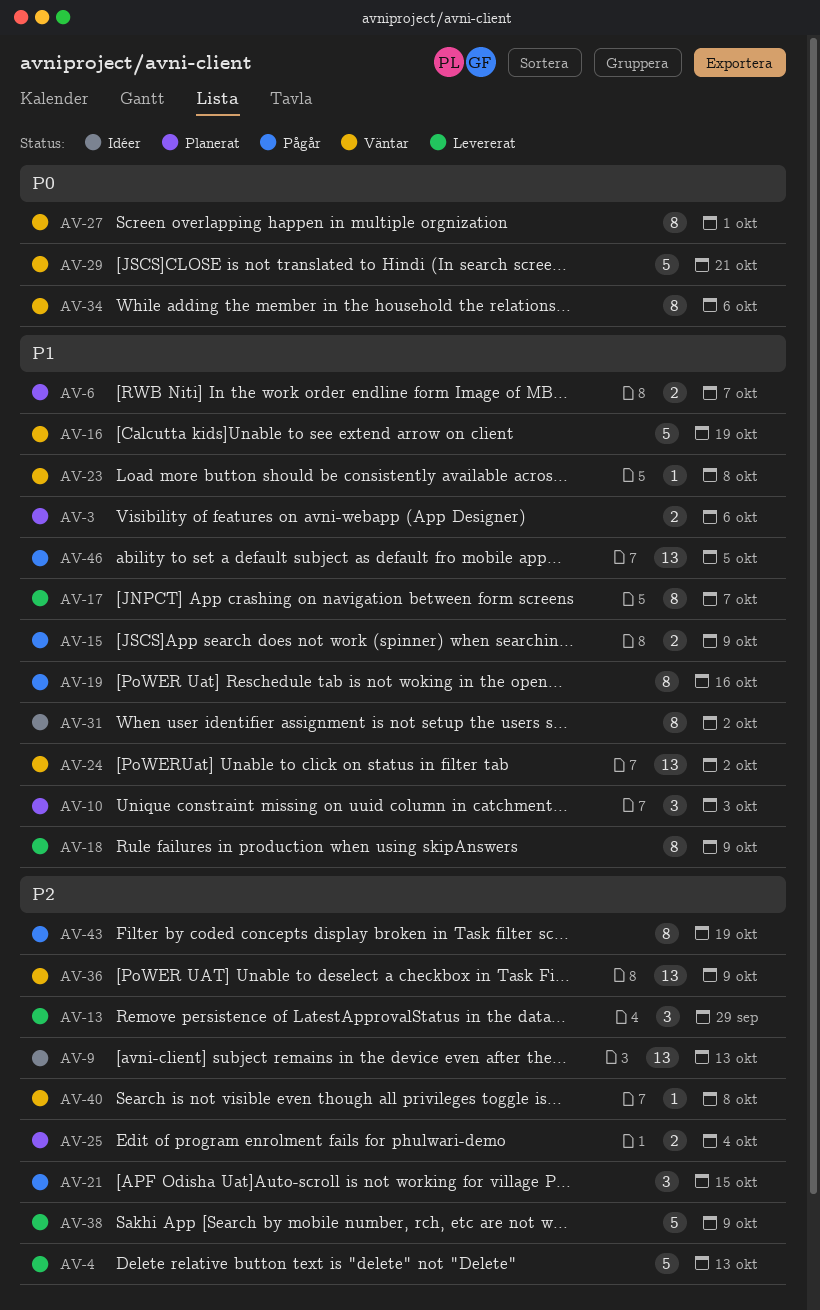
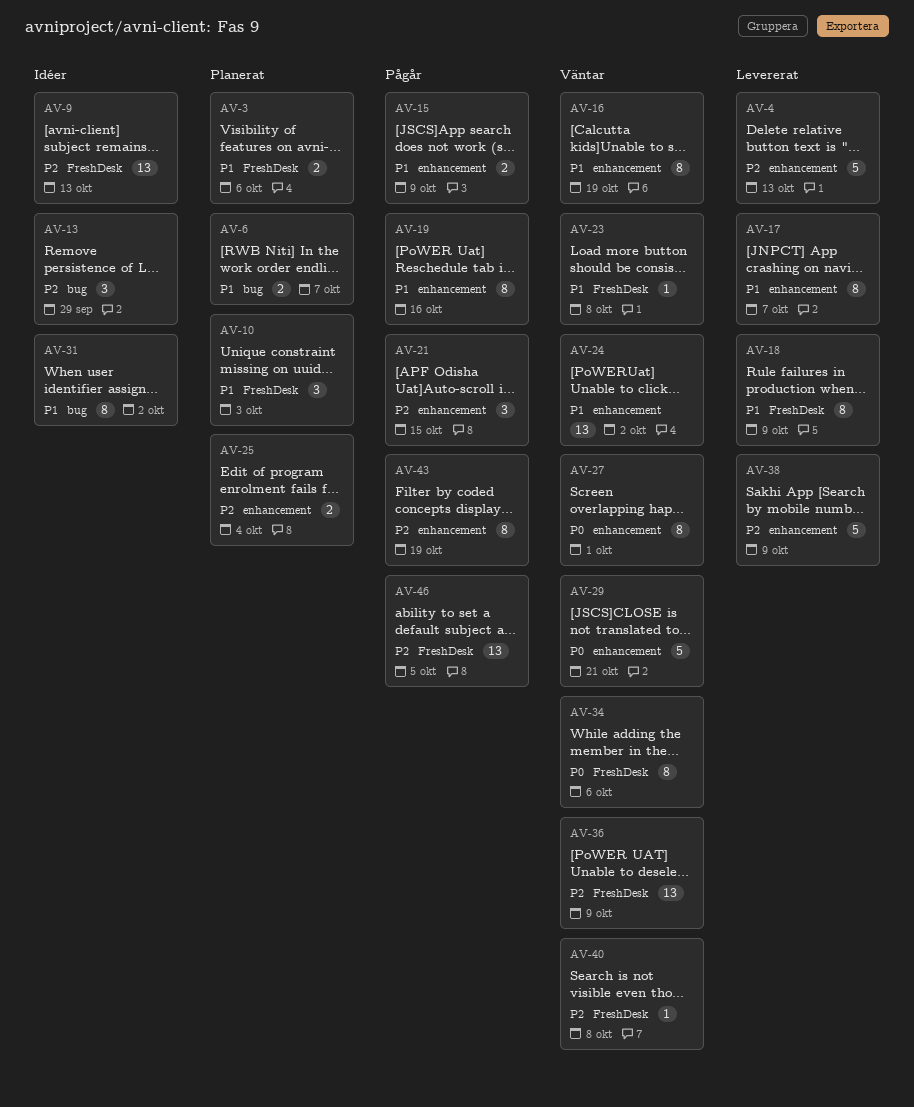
AV-13, status: Levererat -> Idéer
AV-16, estimate: 5 -> 8
AV-46, priority: P1 -> P2

